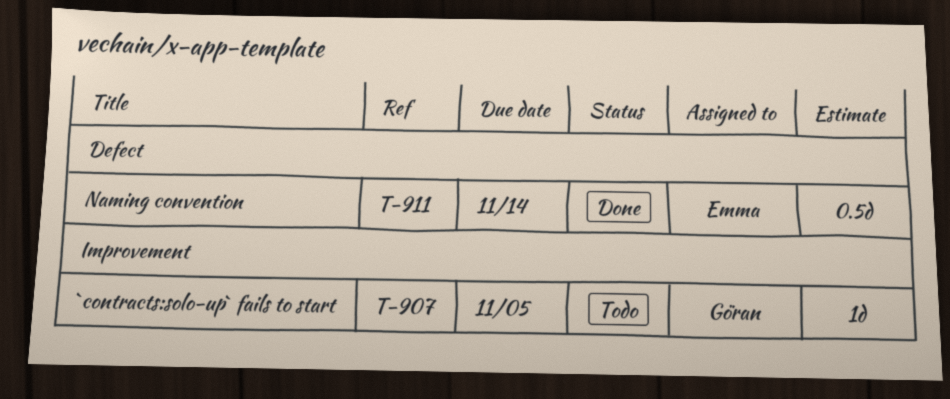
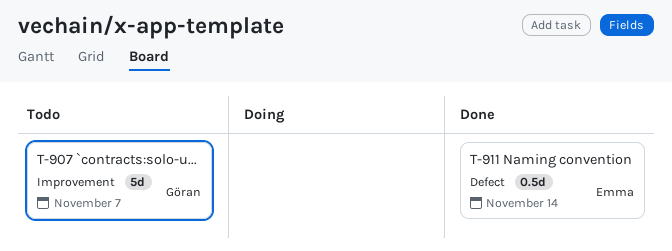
T-907, estimate: 1d -> 5d
T-907, due: Nov 5 -> Nov 7

